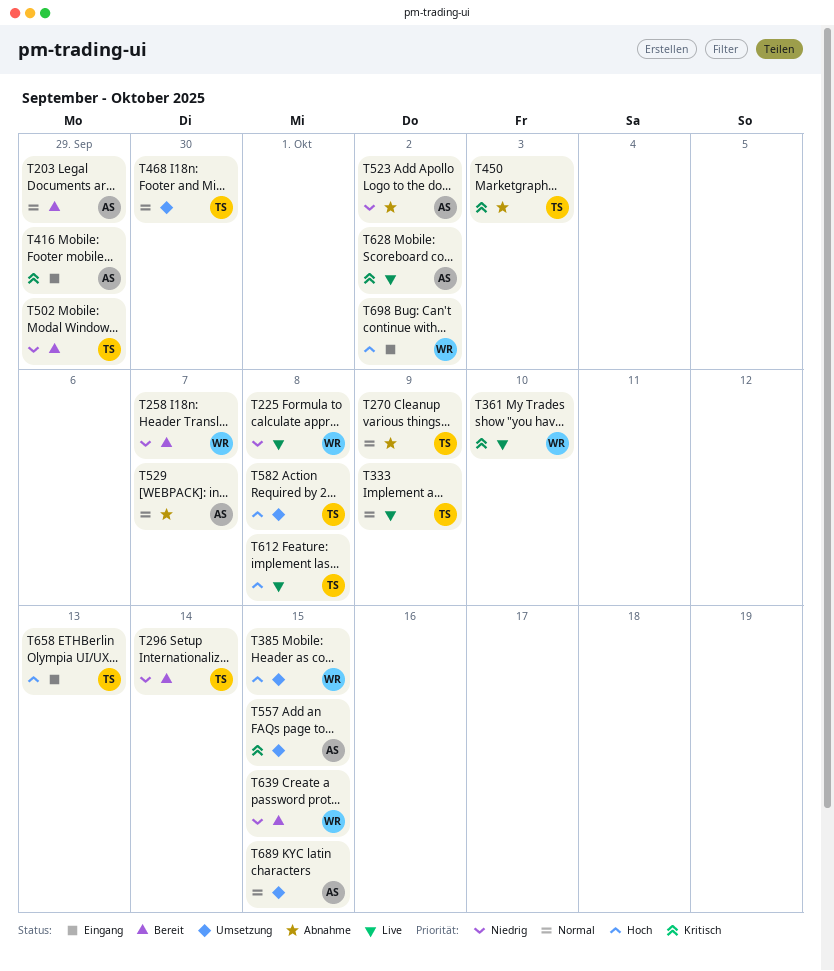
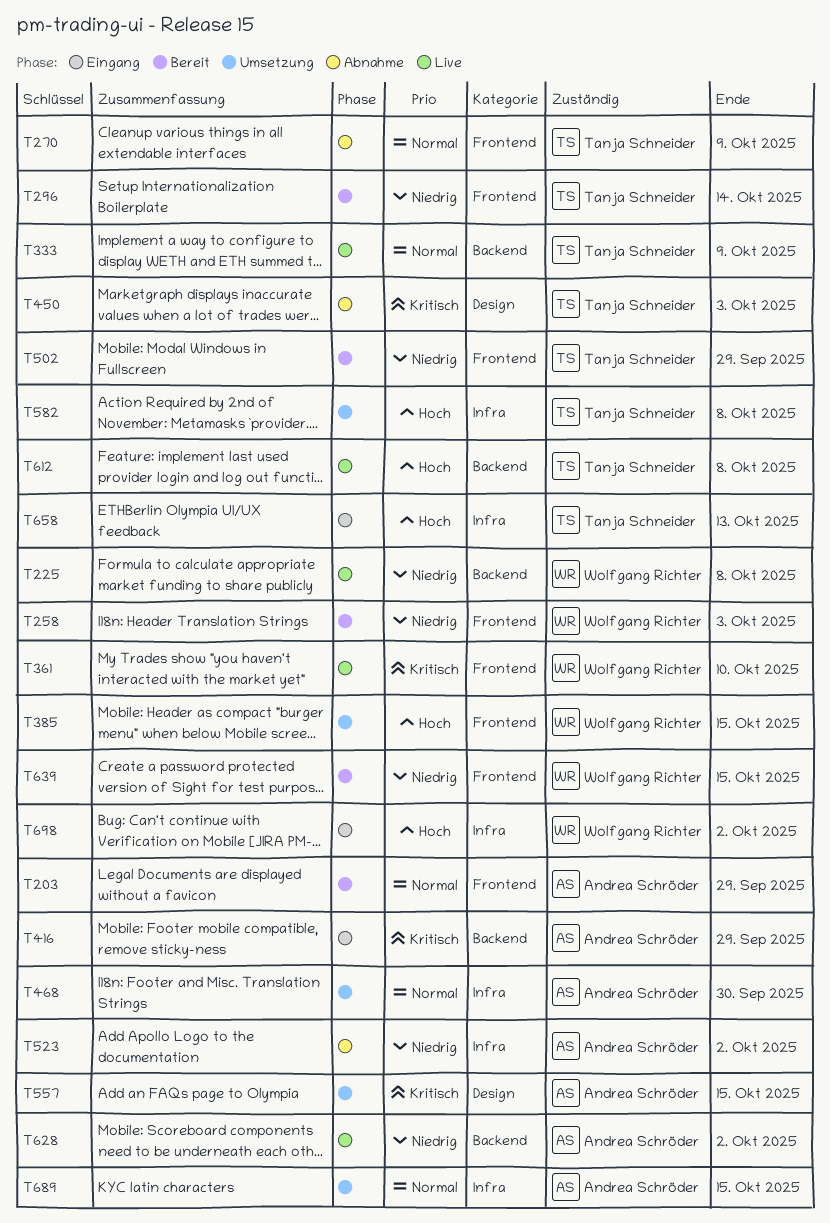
T258, due: Oct 7 -> Oct 3
T468, owner: Tanja Schneider -> Andrea Schröder
T529: present -> none
T628, priority: Kritisch -> Niedrig

